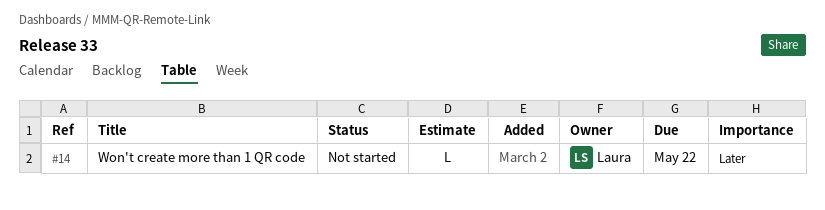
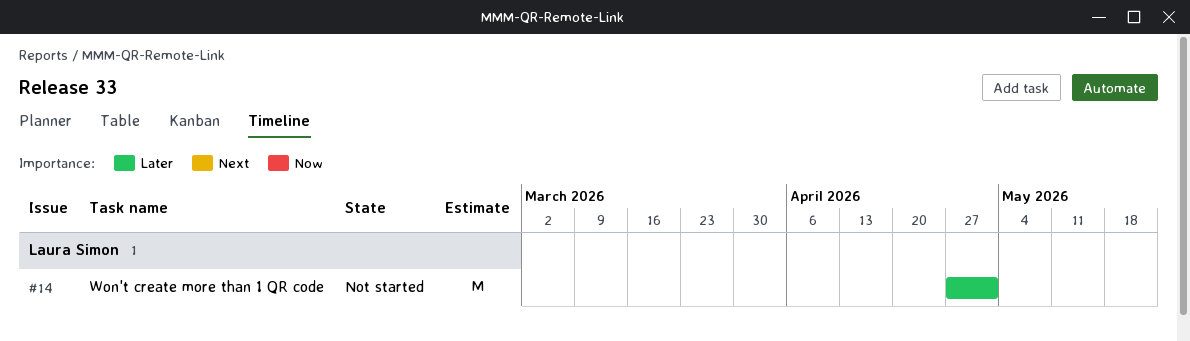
#14, estimate: L -> M
#14, due: May 22 -> May 1

